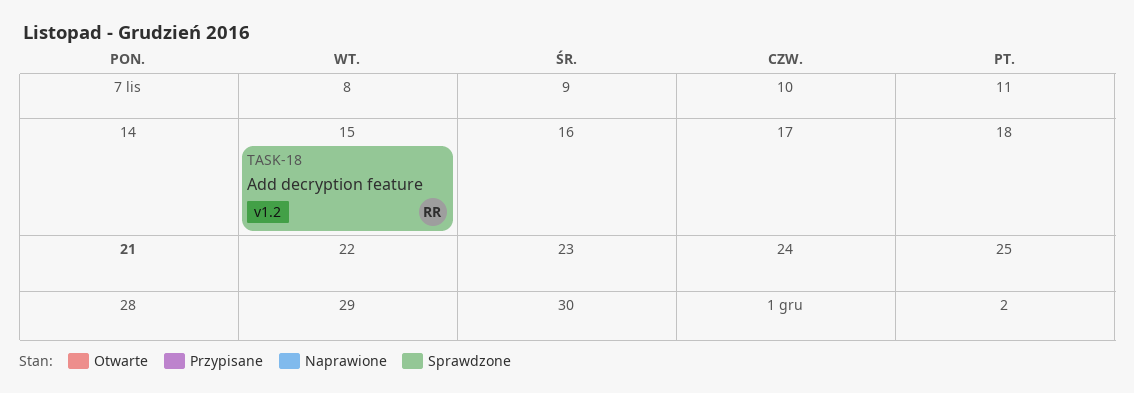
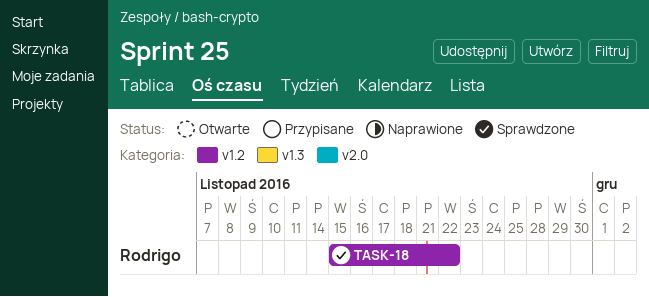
TASK-18, due: Nov 15 -> Nov 22

